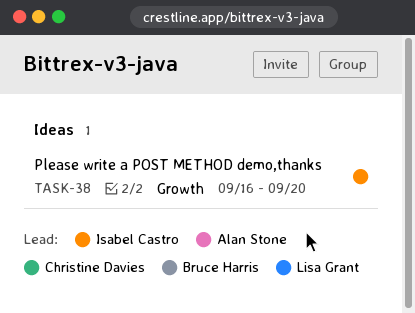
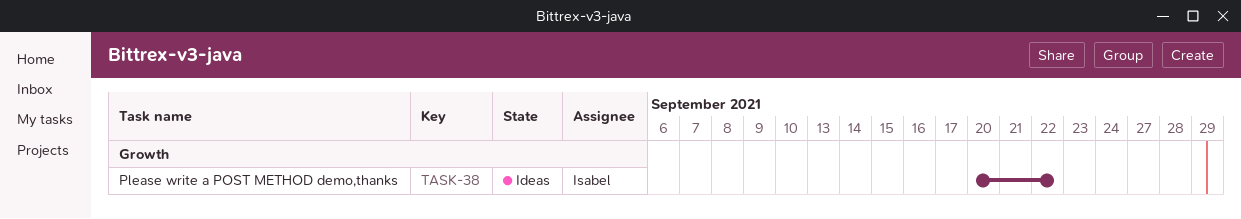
TASK-38, start: Sep 16 -> Sep 20
TASK-38, due: Sep 20 -> Sep 22

